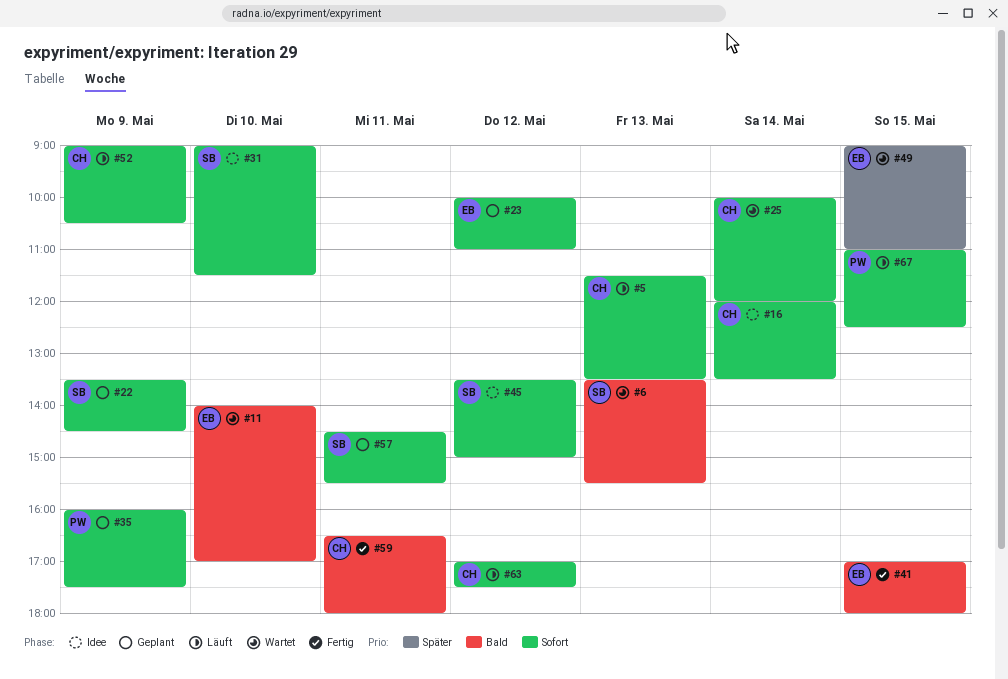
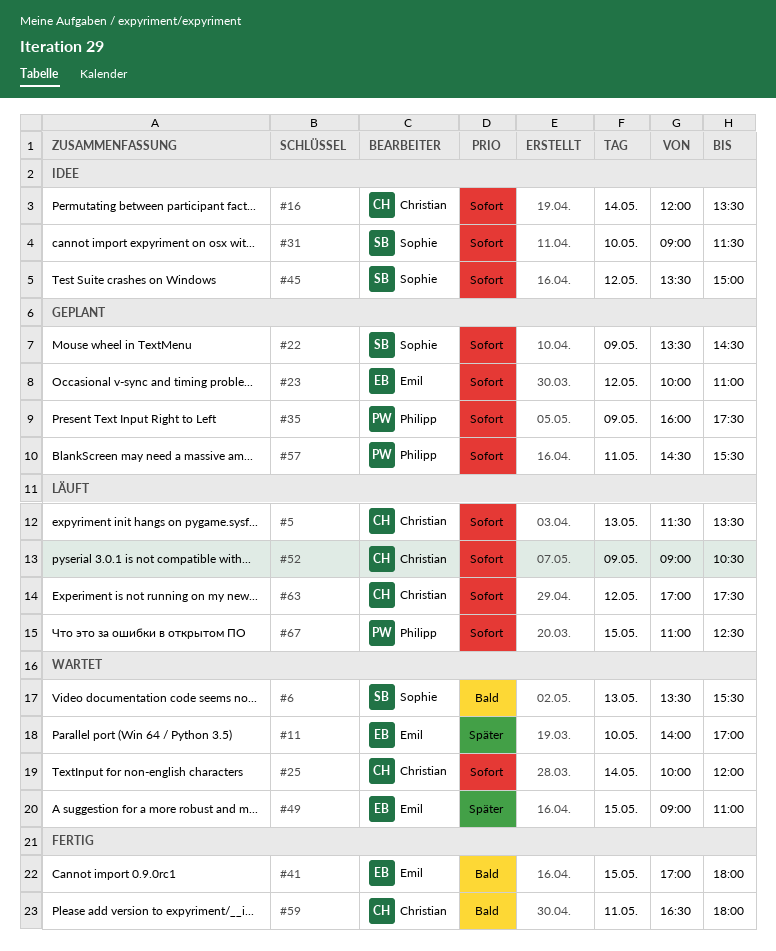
#11, priority: Bald -> Später
#57, owner: Sophie -> Philipp

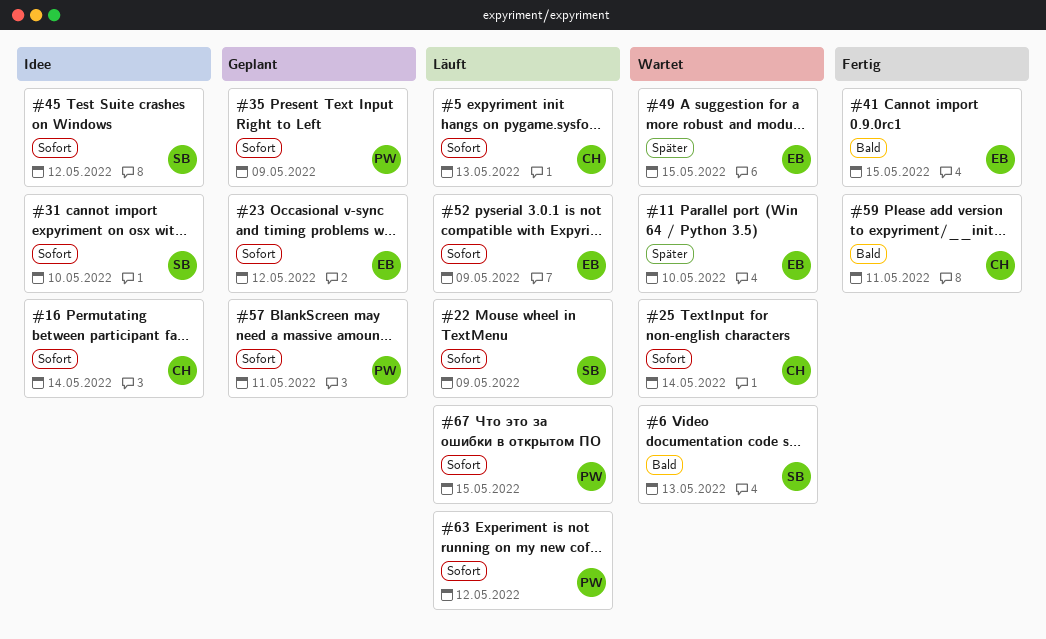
#22, status: Geplant -> Läuft
#52, owner: Christian -> Emil
#63, owner: Christian -> Philipp

